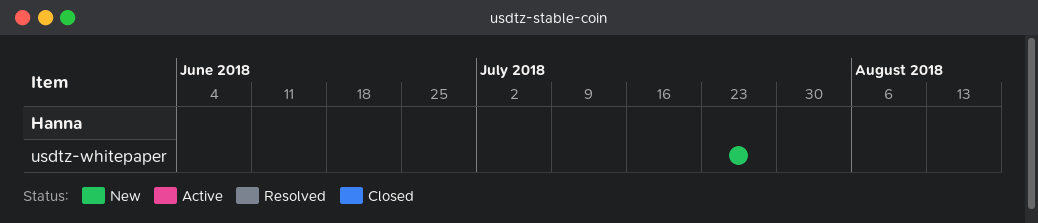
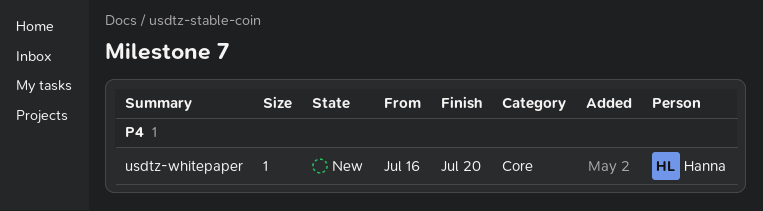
usdtz-whitepaper, start: Jul 23 -> Jul 16
usdtz-whitepaper, due: Jul 27 -> Jul 20

